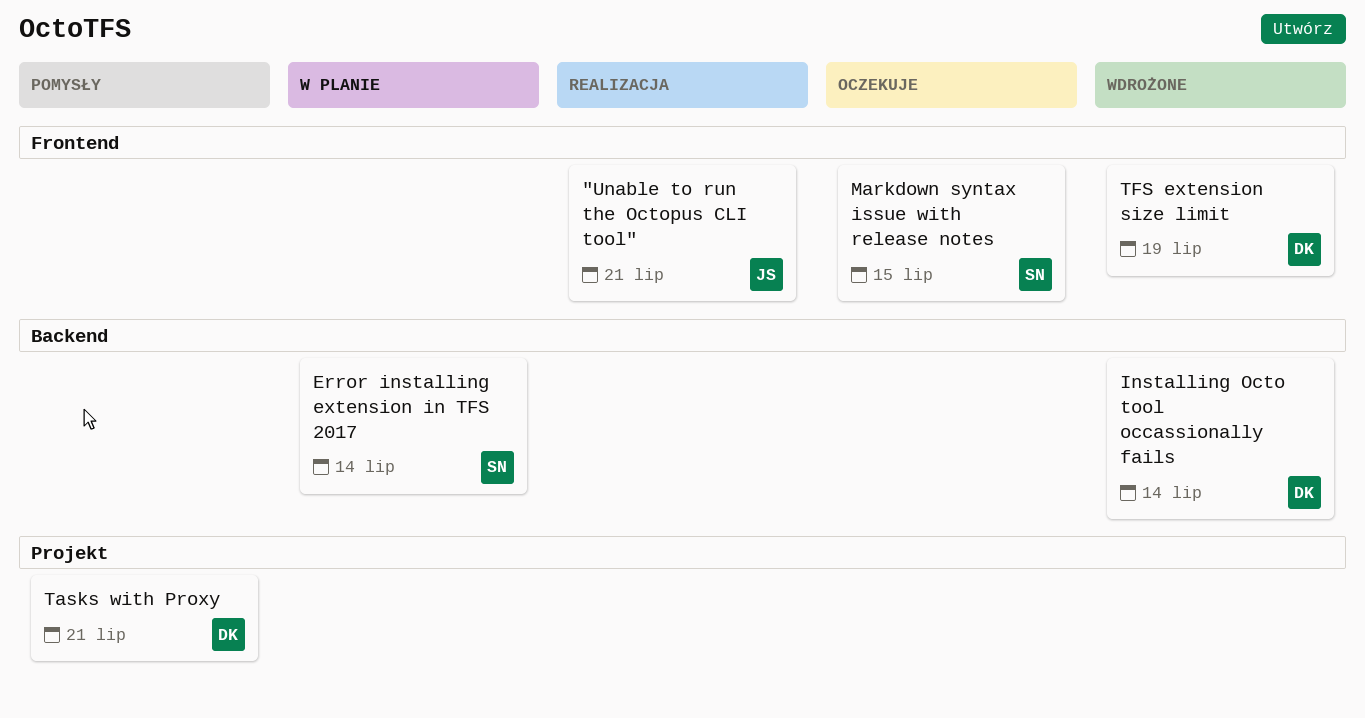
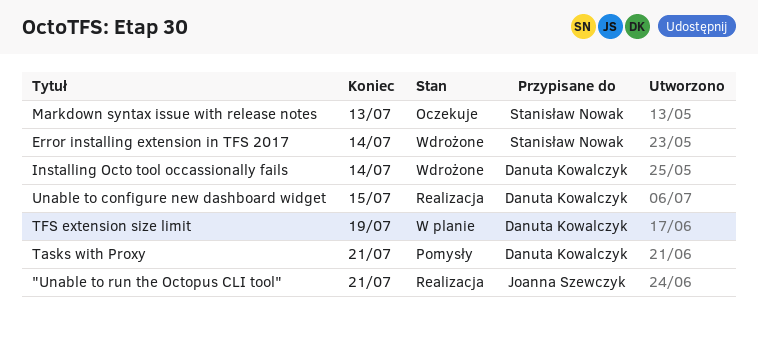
Error installing extension in TFS 2017, status: W planie -> Wdrożone
Markdown syntax issue with release notes, due: Jul 15 -> Jul 13
TFS extension size limit, status: Wdrożone -> W planie
Unable to configure new dashboard widget: none -> present

